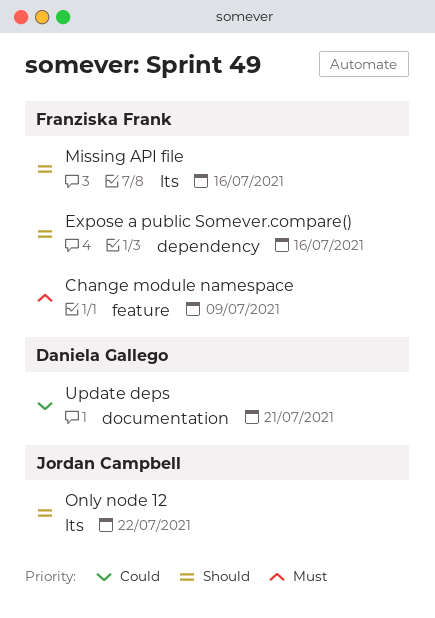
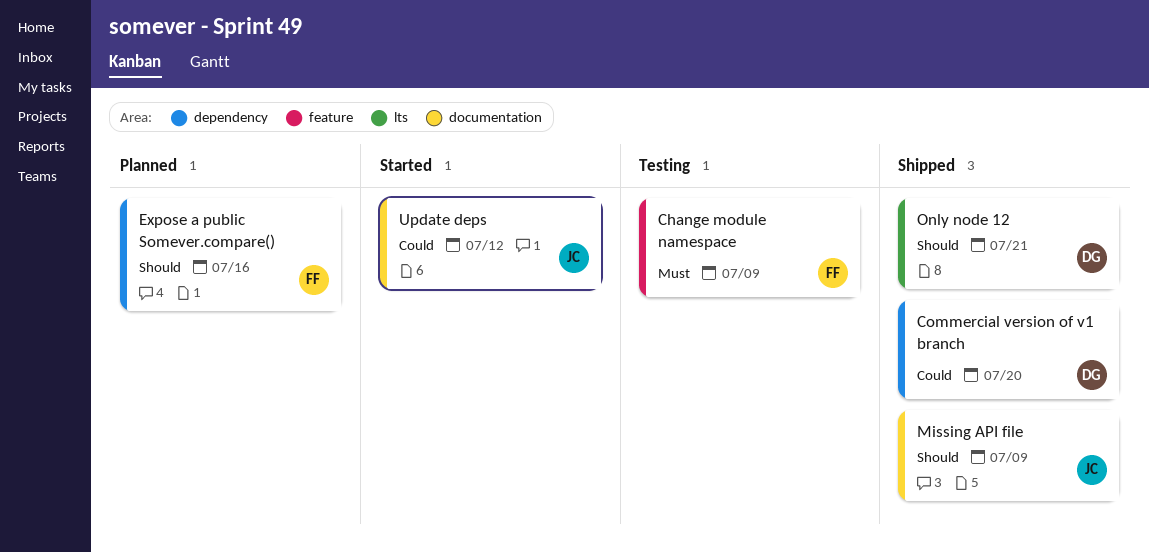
Commercial version of v1 branch: none -> present
Missing API file, owner: Franziska Frank -> Jordan Campbell
Missing API file, label: lts -> documentation
Missing API file, due: Jul 16 -> Jul 9
Only node 12, owner: Jordan Campbell -> Daniela Gallego
Only node 12, due: Jul 22 -> Jul 21
Update deps, owner: Daniela Gallego -> Jordan Campbell
Update deps, due: Jul 21 -> Jul 12

